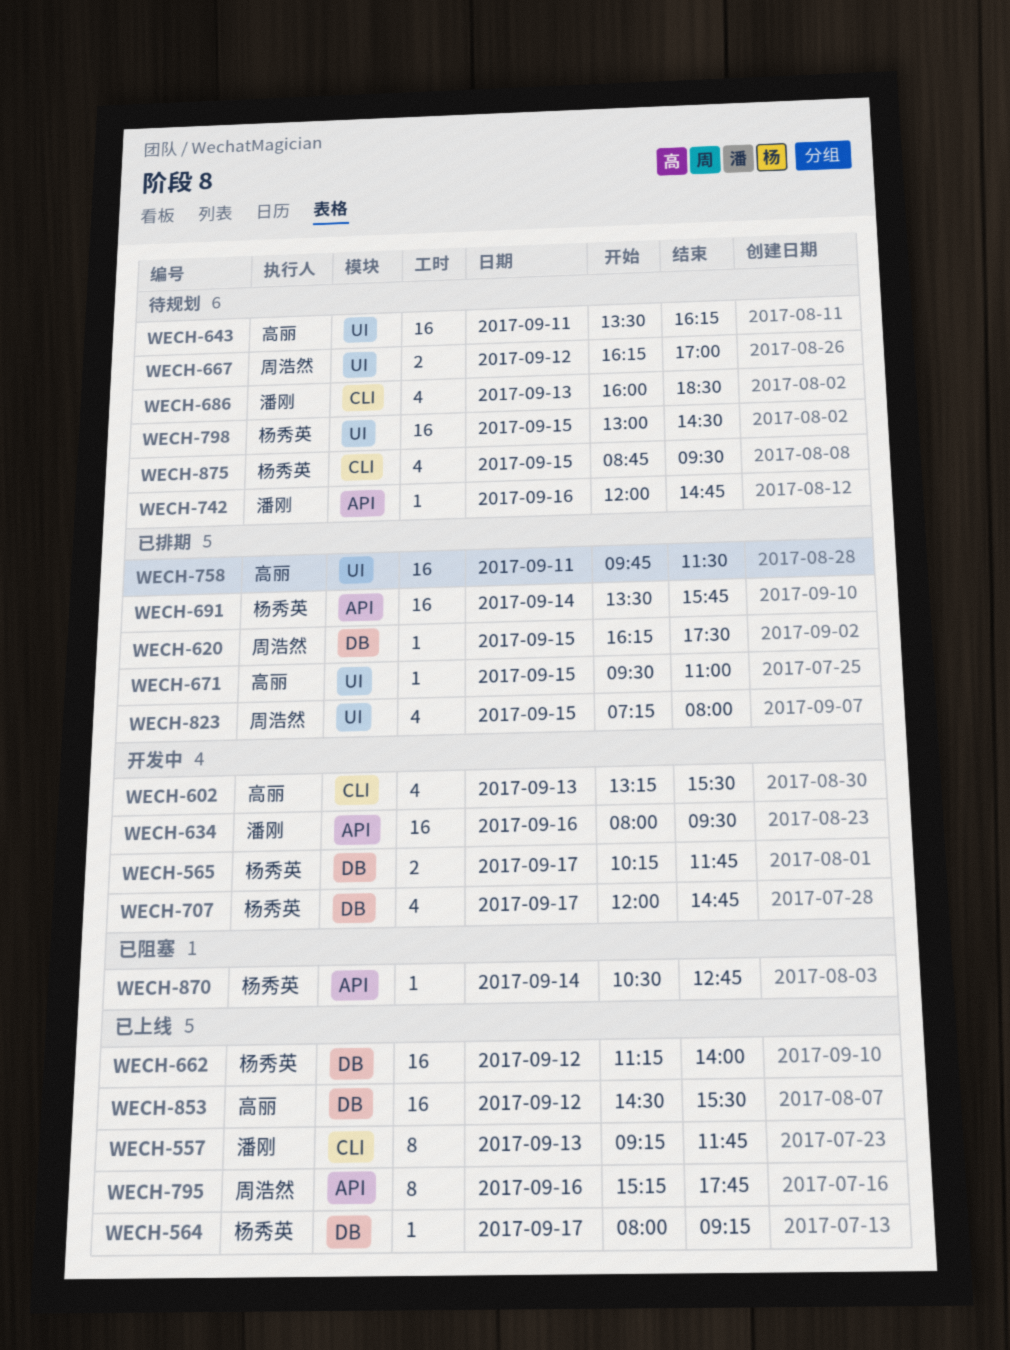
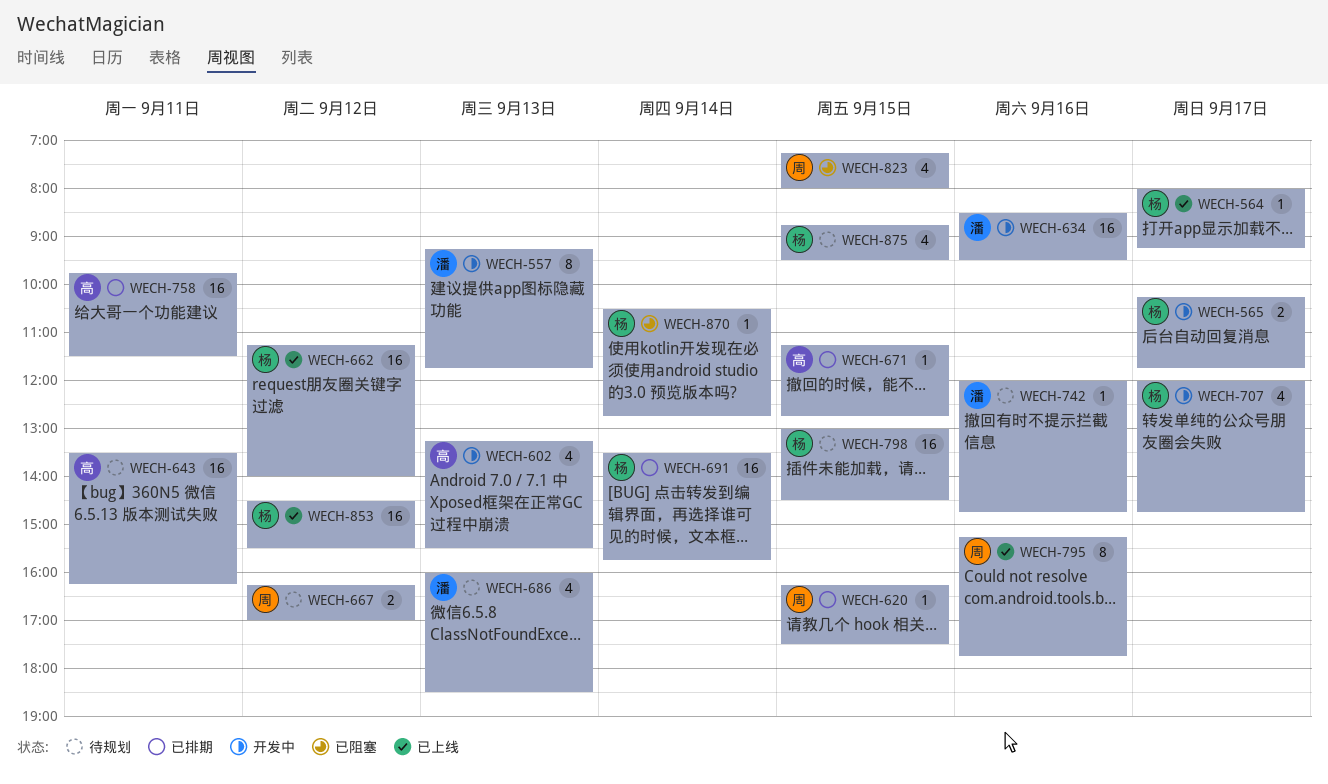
WECH-557, status: 已上线 -> 开发中
WECH-634, begins: 08:00 -> 08:30
WECH-671, begins: 09:30 -> 11:15
WECH-671, ends: 11:00 -> 12:45
WECH-823, status: 已排期 -> 已阻塞
WECH-853, owner: 高丽 -> 杨秀英

